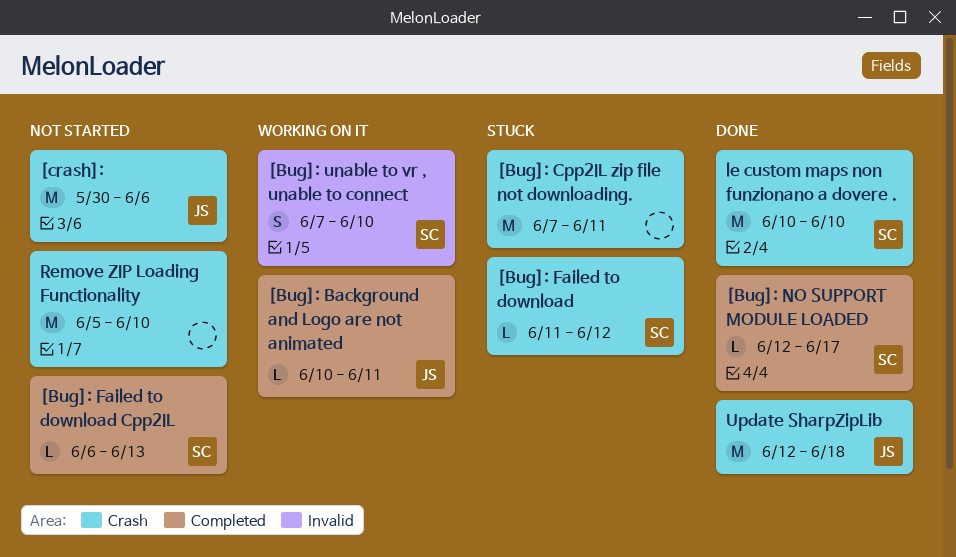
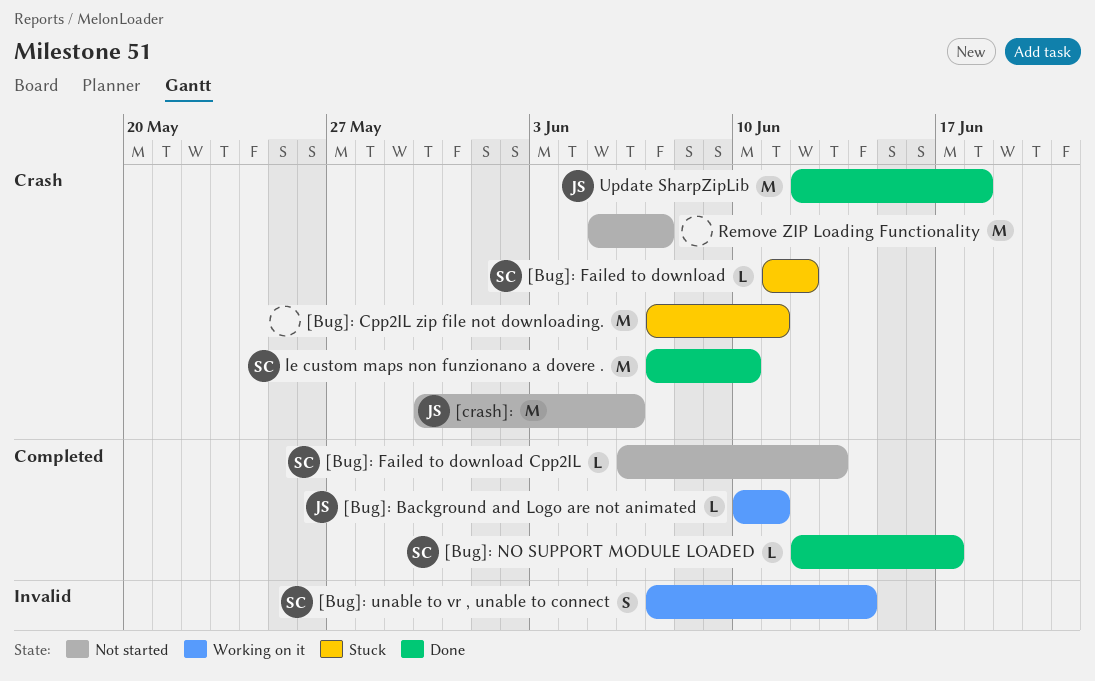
[Bug]: unable to vr , unable to connect, due: Jun 10 -> Jun 14
le custom maps non funzionano a dovere ., start: Jun 10 -> Jun 7
Remove ZIP Loading Functionality, due: Jun 10 -> Jun 7

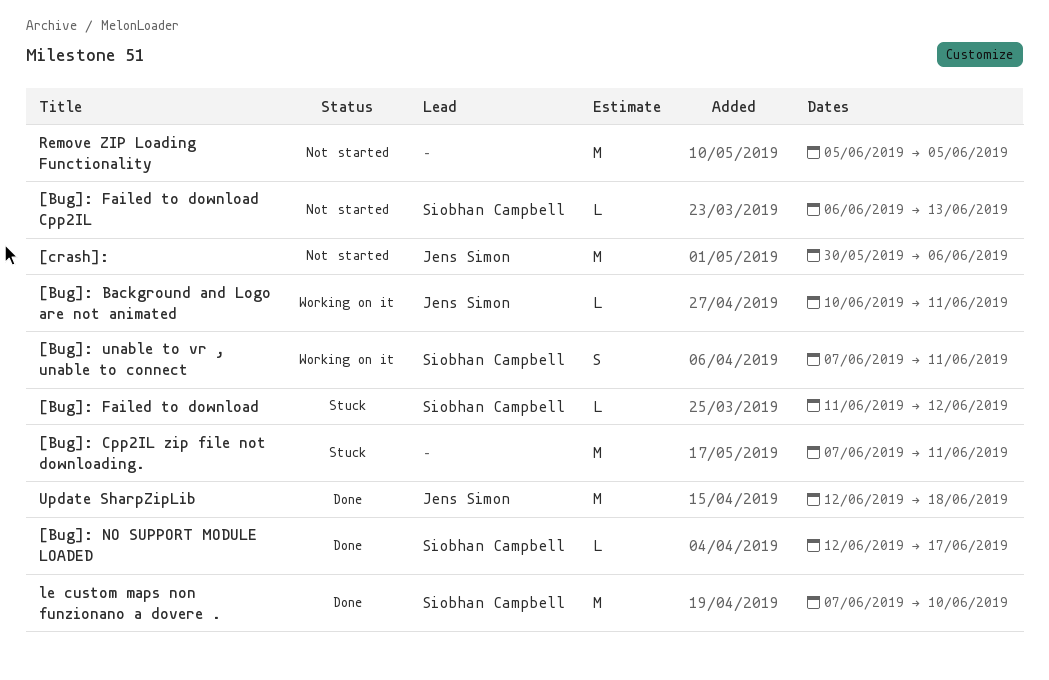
[Bug]: unable to vr , unable to connect, due: Jun 14 -> Jun 11
Remove ZIP Loading Functionality, due: Jun 7 -> Jun 5

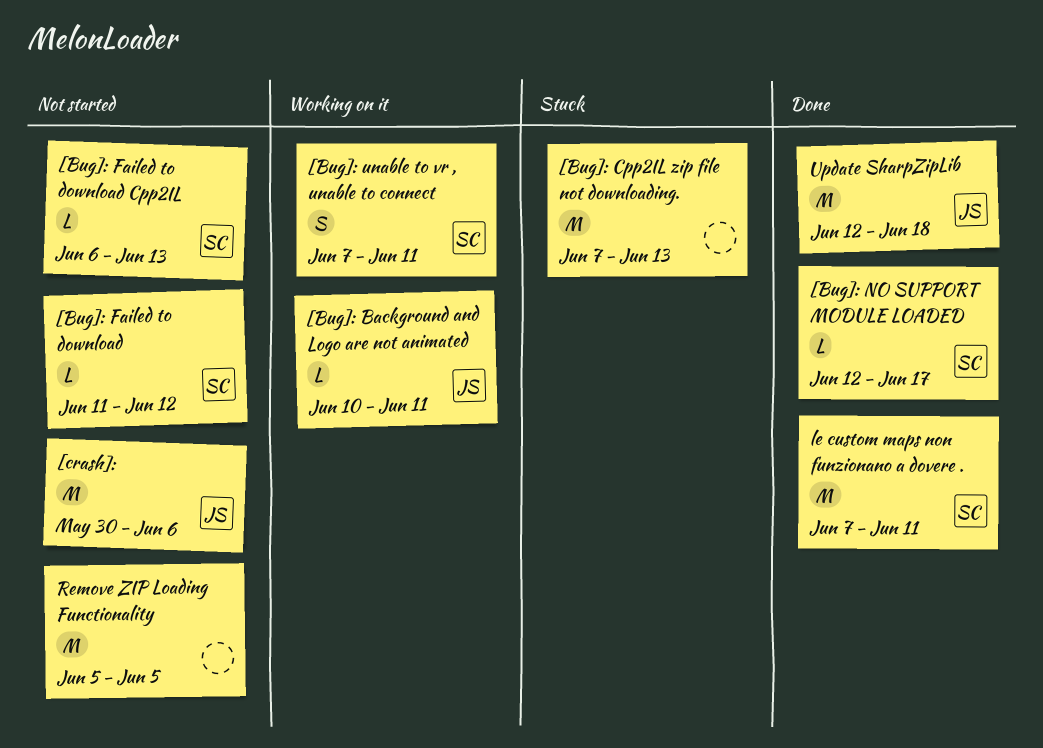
[Bug]: Cpp2IL zip file not downloading., due: Jun 11 -> Jun 13
[Bug]: Failed to download, status: Stuck -> Not started
le custom maps non funzionano a dovere ., due: Jun 10 -> Jun 11

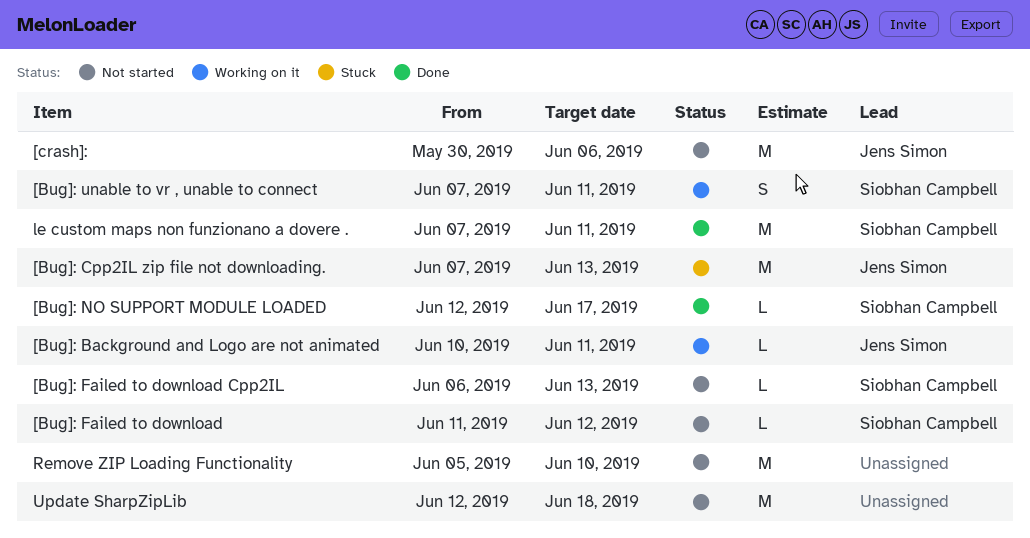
[Bug]: Cpp2IL zip file not downloading., owner: none -> Jens Simon
Remove ZIP Loading Functionality, due: Jun 5 -> Jun 10
Update SharpZipLib, status: Done -> Not started
Update SharpZipLib, owner: Jens Simon -> none

